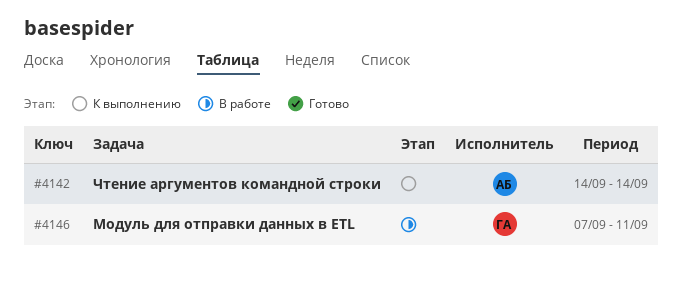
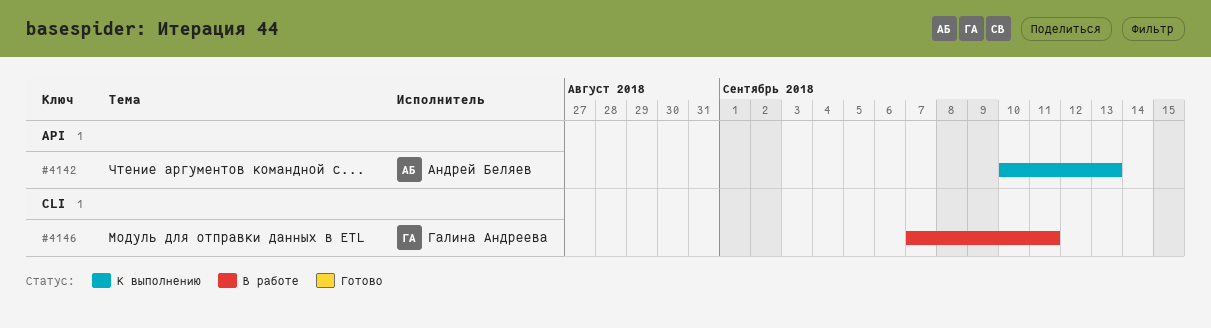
#4142, start: Sep 14 -> Sep 10
#4142, due: Sep 14 -> Sep 13

